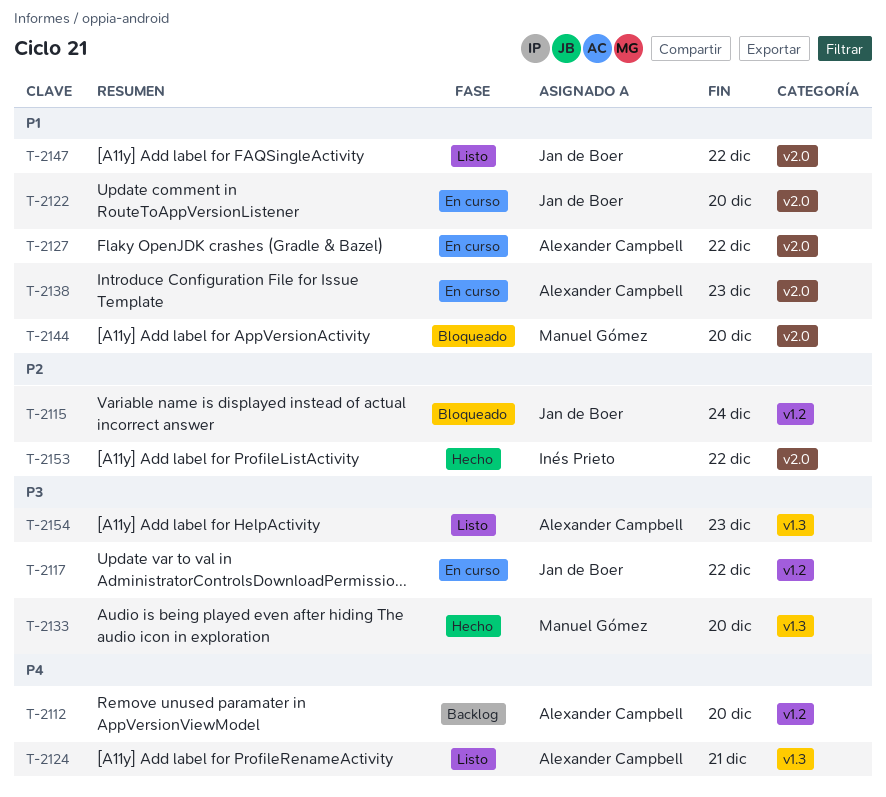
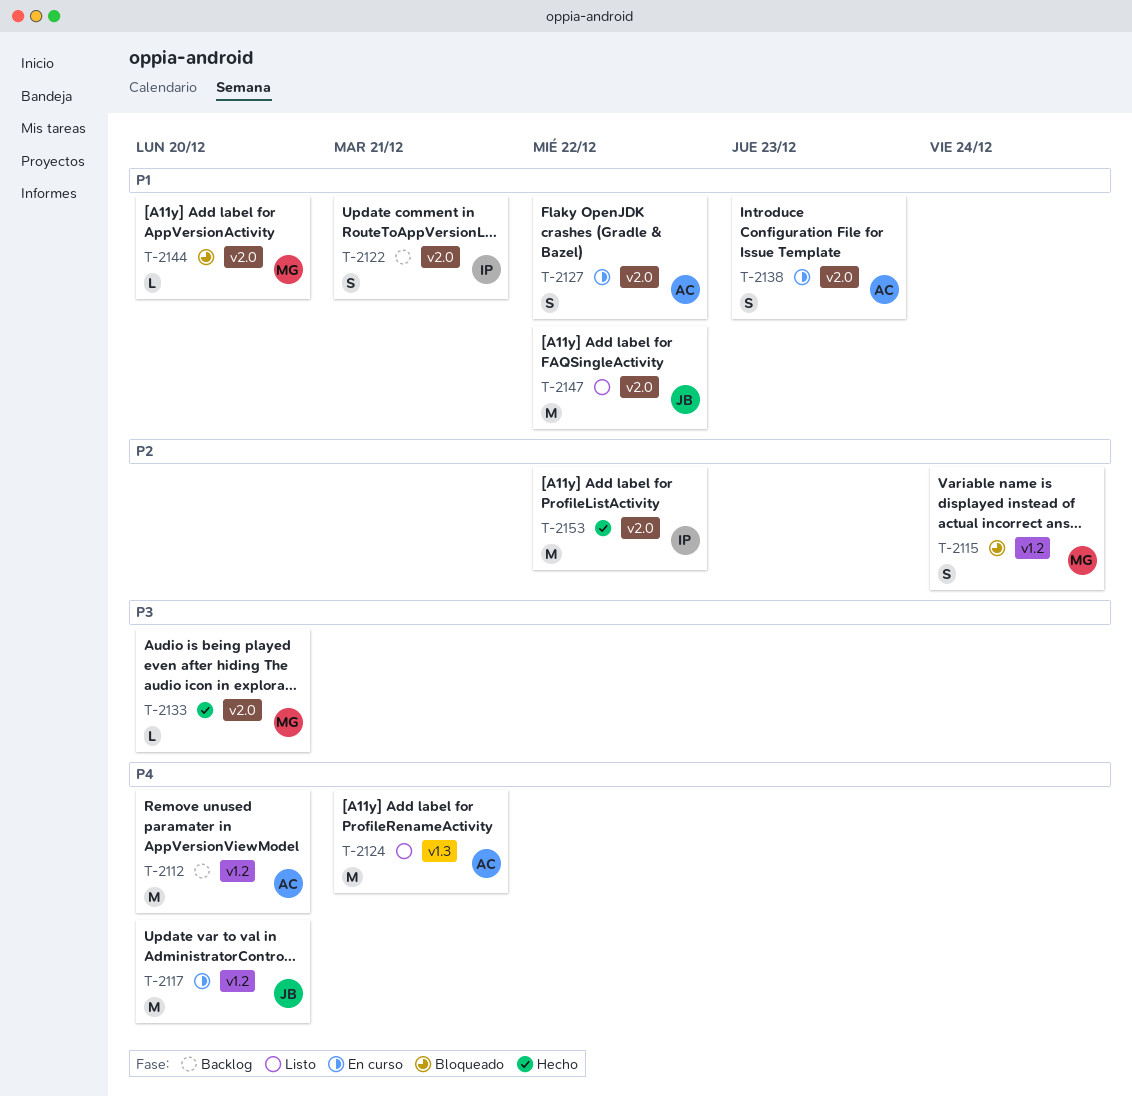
T-2115, owner: Jan de Boer -> Manuel Gómez
T-2117, priority: P3 -> P4
T-2117, due: Dec 22 -> Dec 20
T-2122, status: En curso -> Backlog
T-2122, owner: Jan de Boer -> Inés Prieto
T-2122, due: Dec 20 -> Dec 21
T-2133, label: v1.3 -> v2.0
T-2154: present -> none

